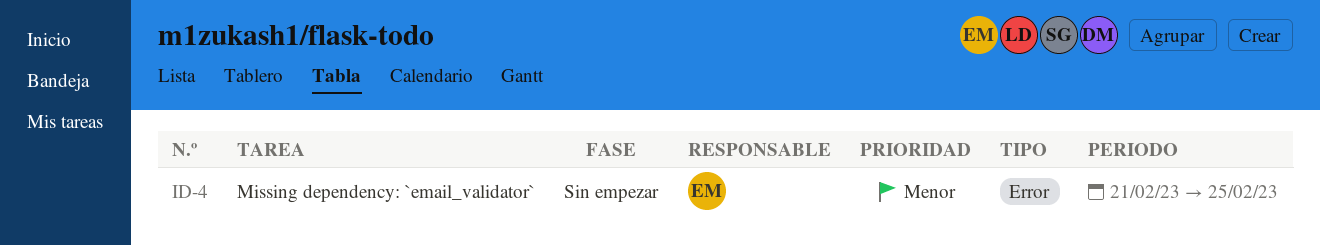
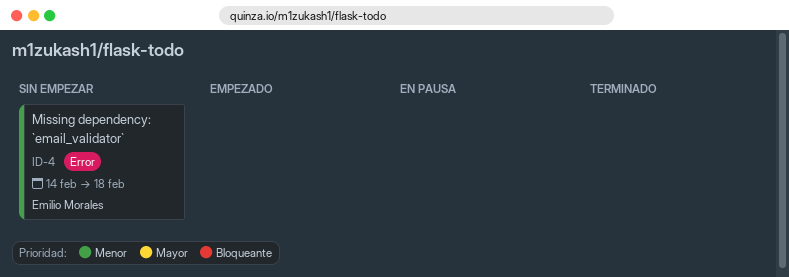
ID-4, start: Feb 21 -> Feb 14
ID-4, due: Feb 25 -> Feb 18

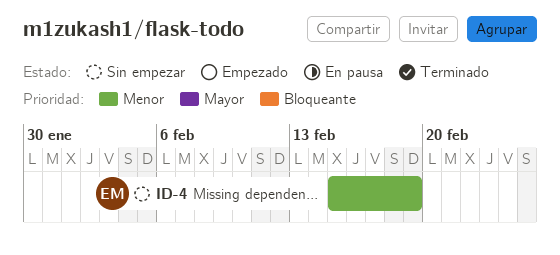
ID-4, start: Feb 14 -> Feb 15
ID-4, due: Feb 18 -> Feb 19

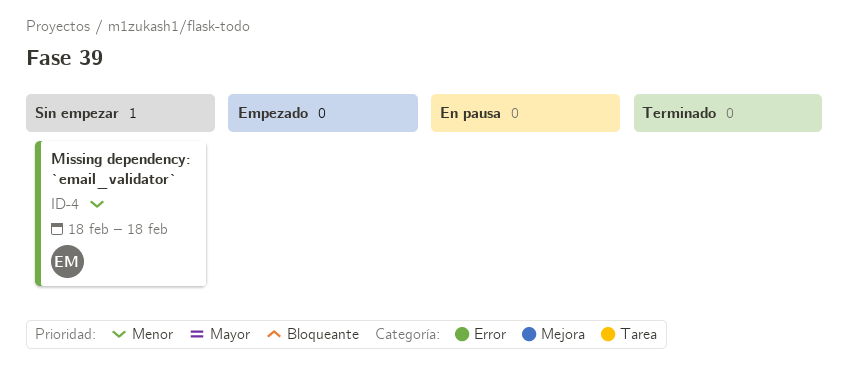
ID-4, start: Feb 15 -> Feb 18
ID-4, due: Feb 19 -> Feb 18

